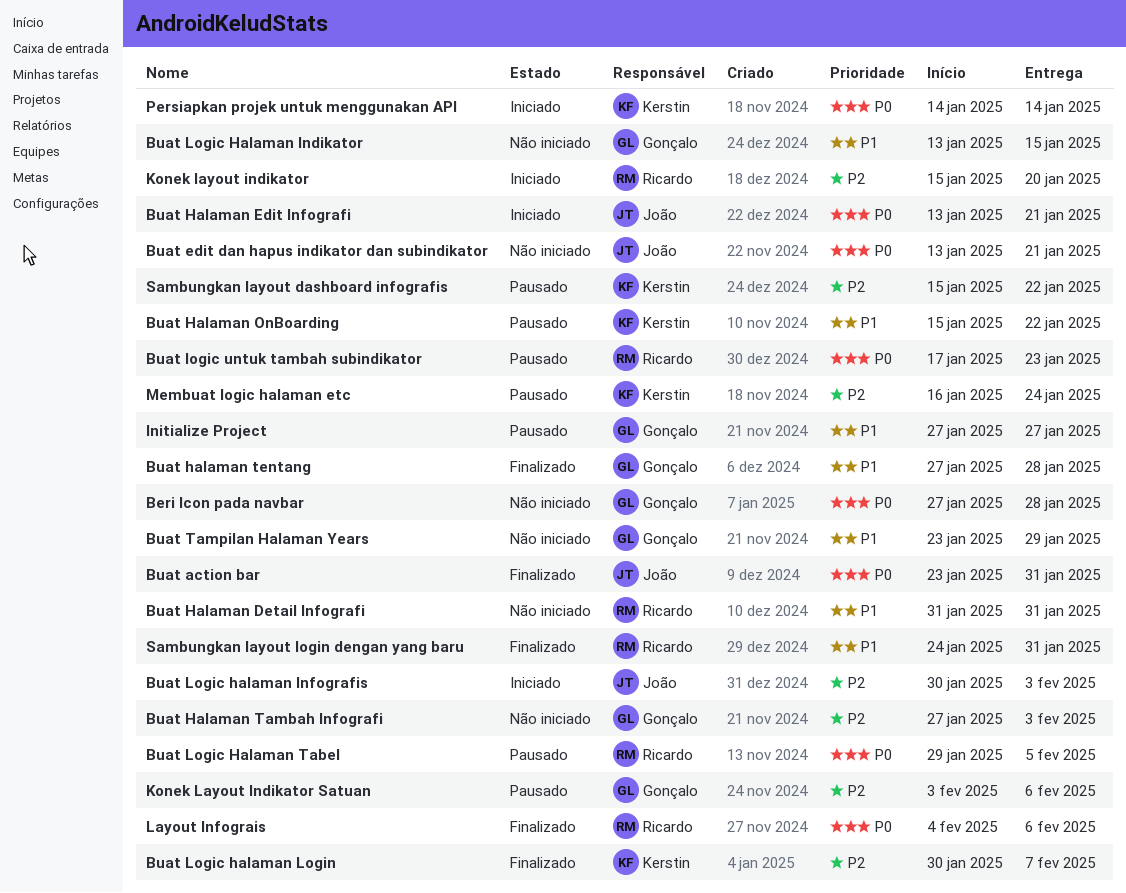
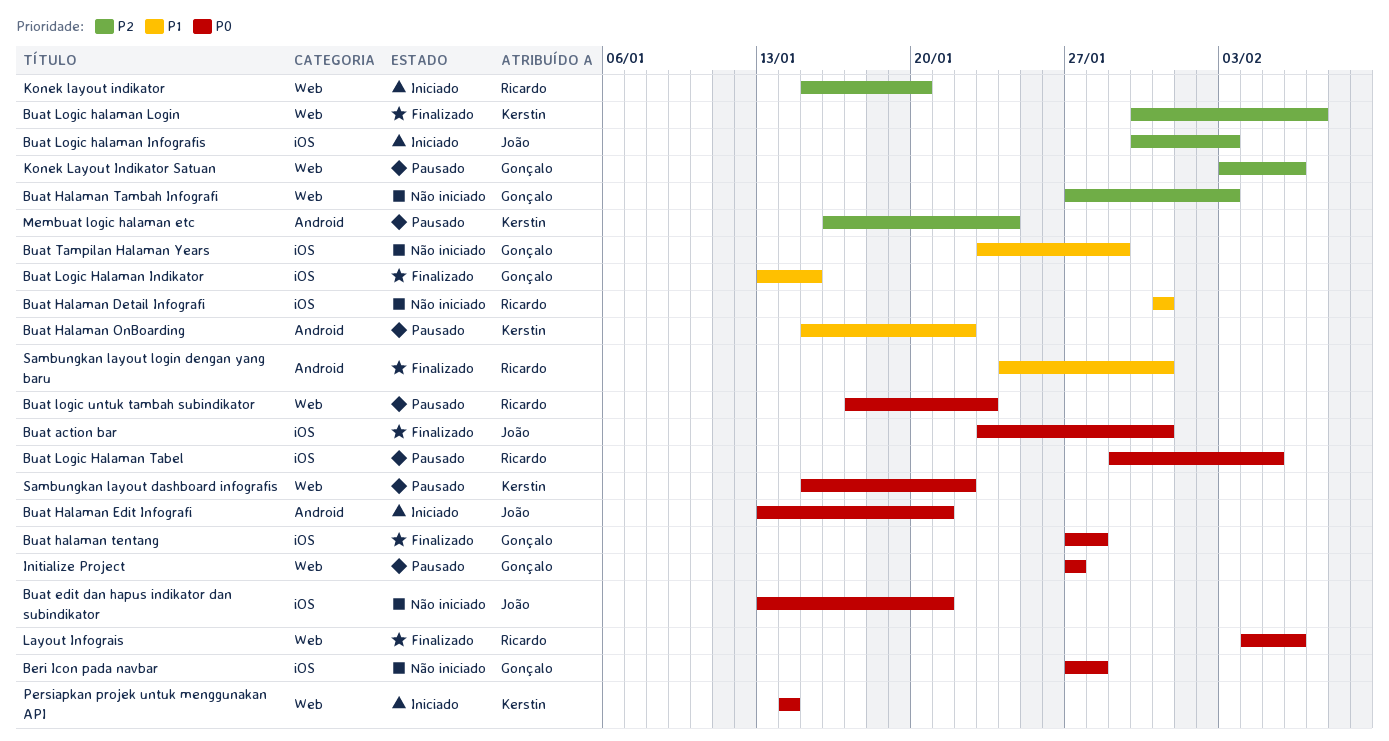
Buat halaman tentang, priority: P1 -> P0
Buat Logic Halaman Indikator, status: Não iniciado -> Finalizado
Initialize Project, priority: P1 -> P0
Sambungkan layout dashboard infografis, priority: P2 -> P0

